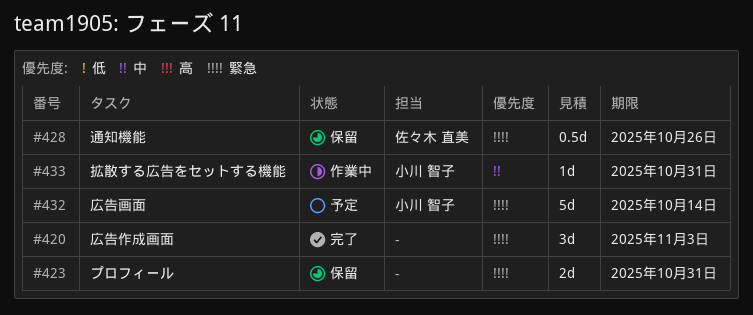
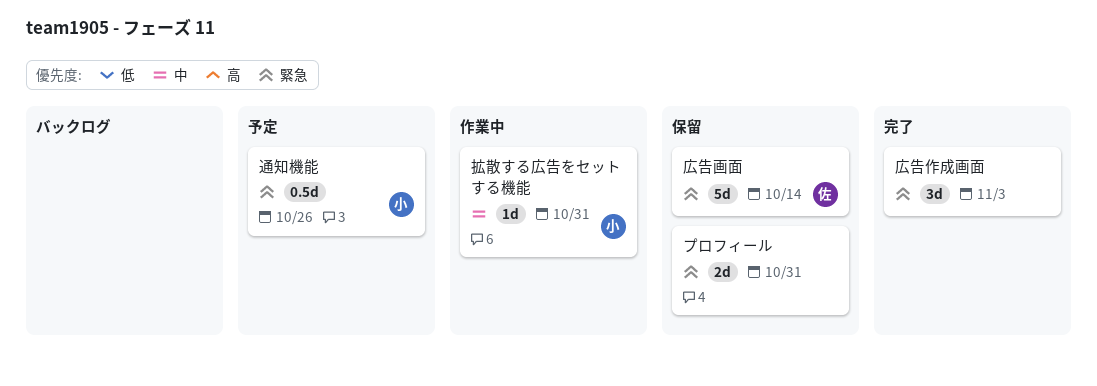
広告画面, status: 予定 -> 保留
広告画面, owner: 小川 智子 -> 佐々木 直美
通知機能, status: 保留 -> 予定
通知機能, owner: 佐々木 直美 -> 小川 智子

